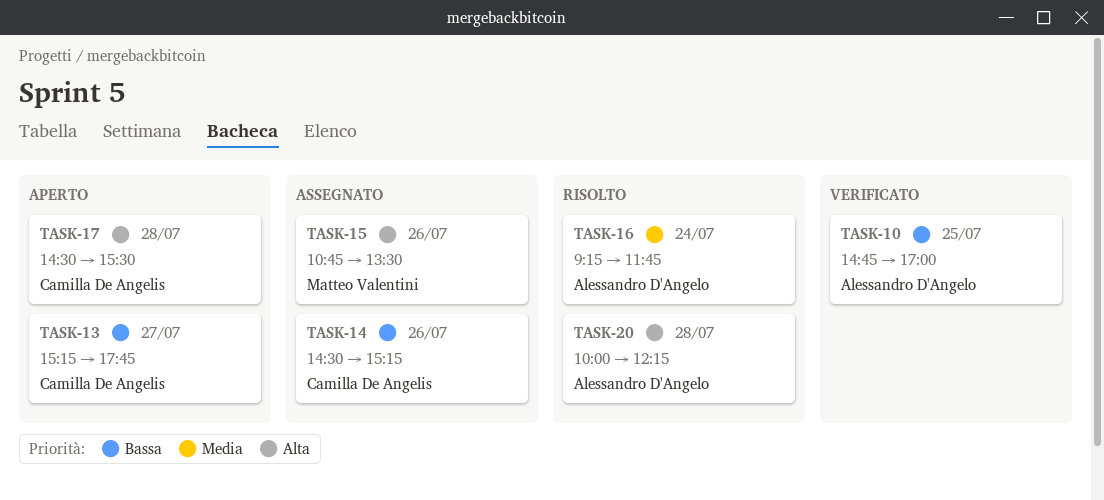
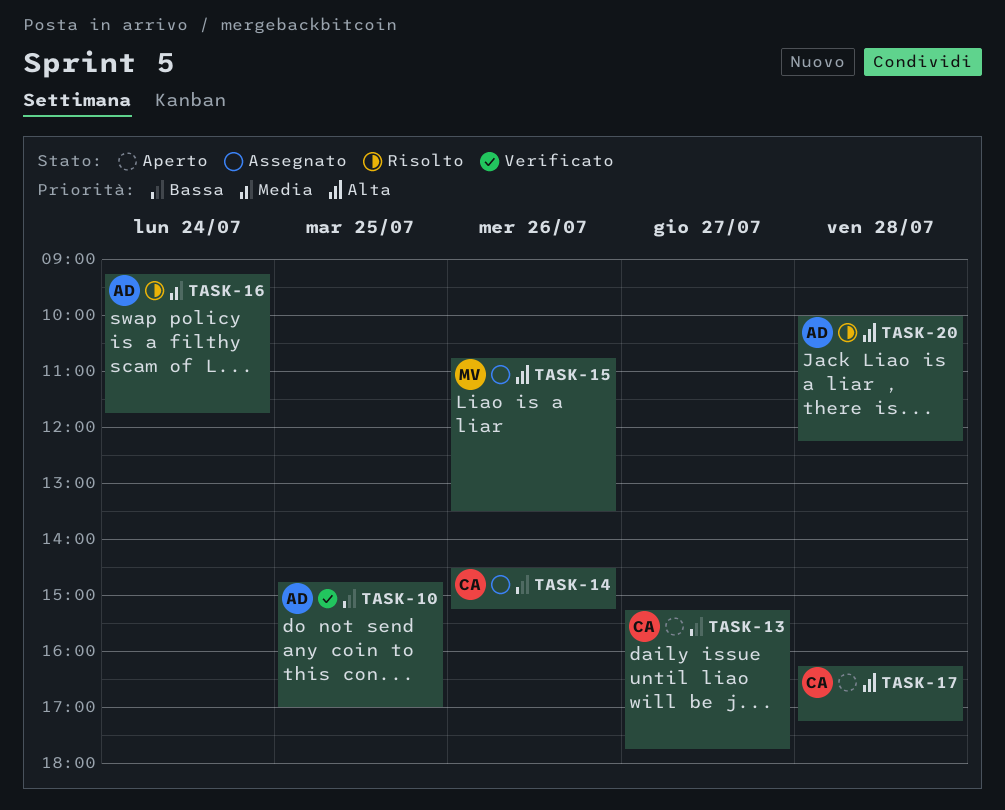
TASK-17, begins: 14:30 -> 16:15
TASK-17, ends: 15:30 -> 17:15

